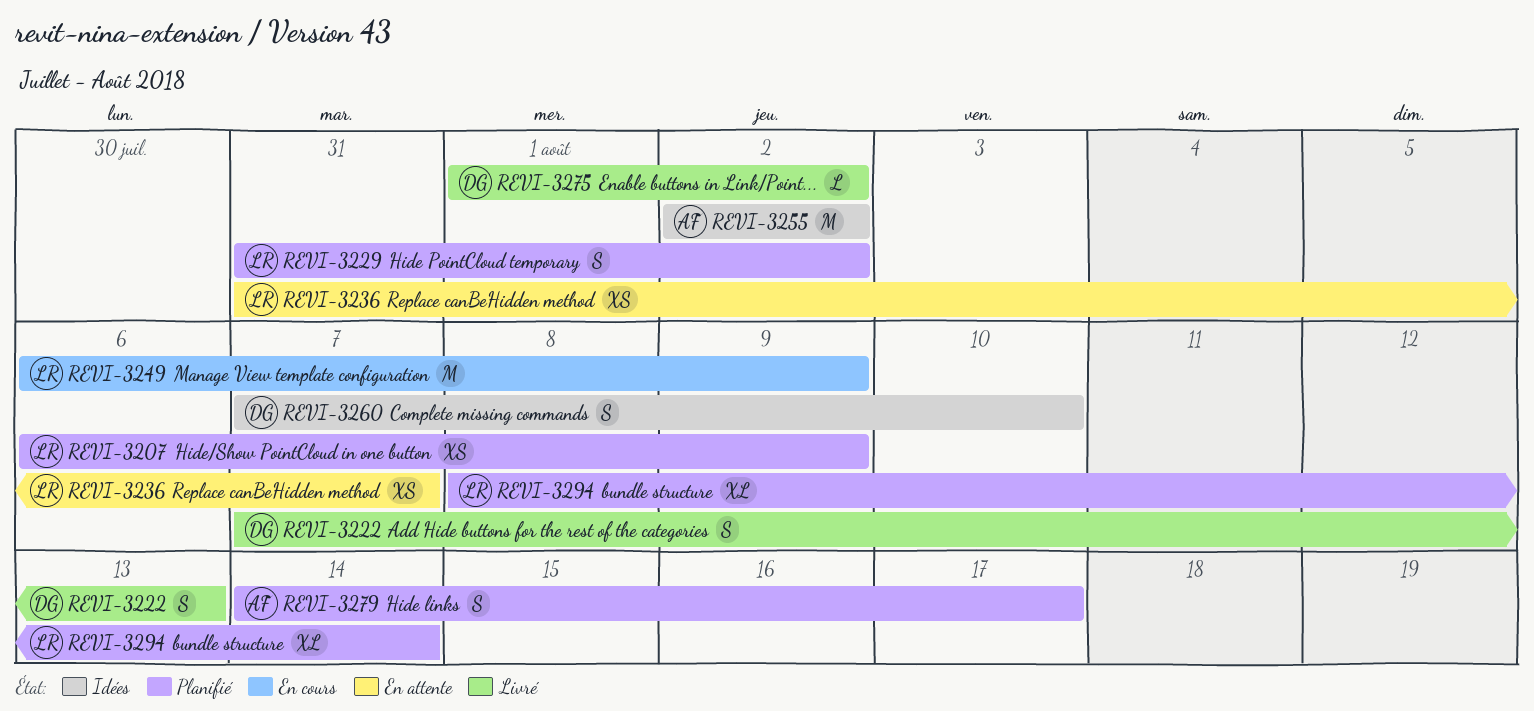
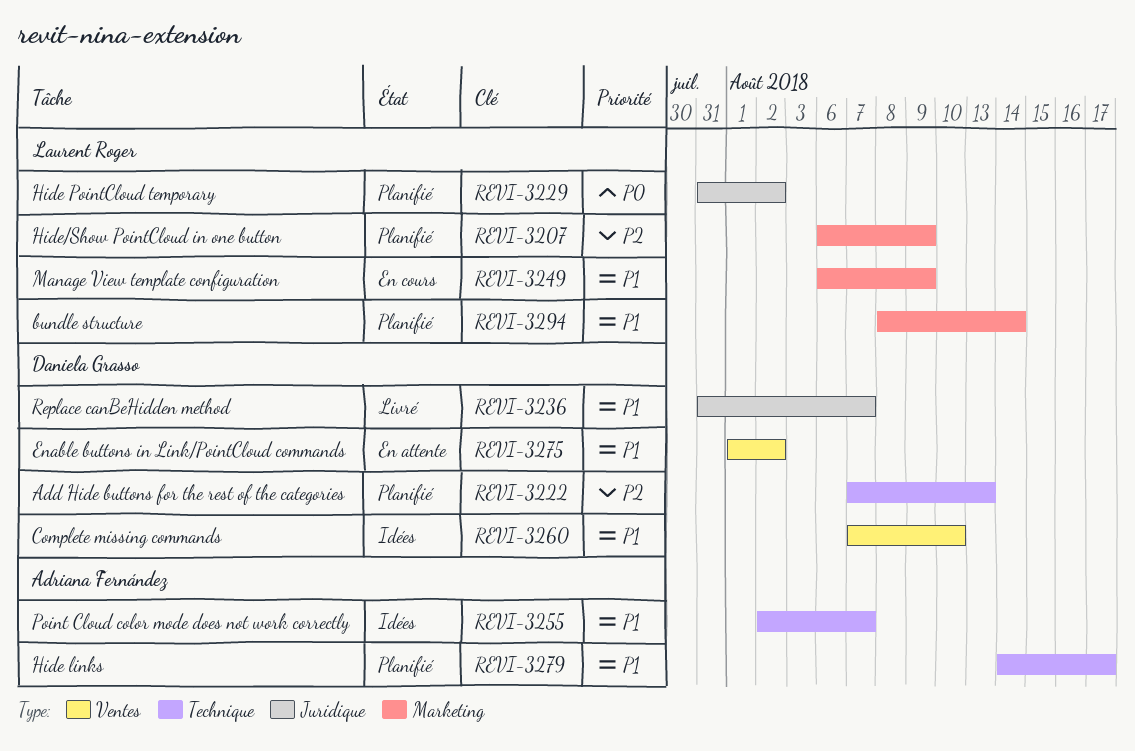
REVI-3222, status: Livré -> Planifié
REVI-3236, status: En attente -> Livré
REVI-3236, owner: Laurent Roger -> Daniela Grasso
REVI-3255, due: Aug 2 -> Aug 7
REVI-3275, status: Livré -> En attente

